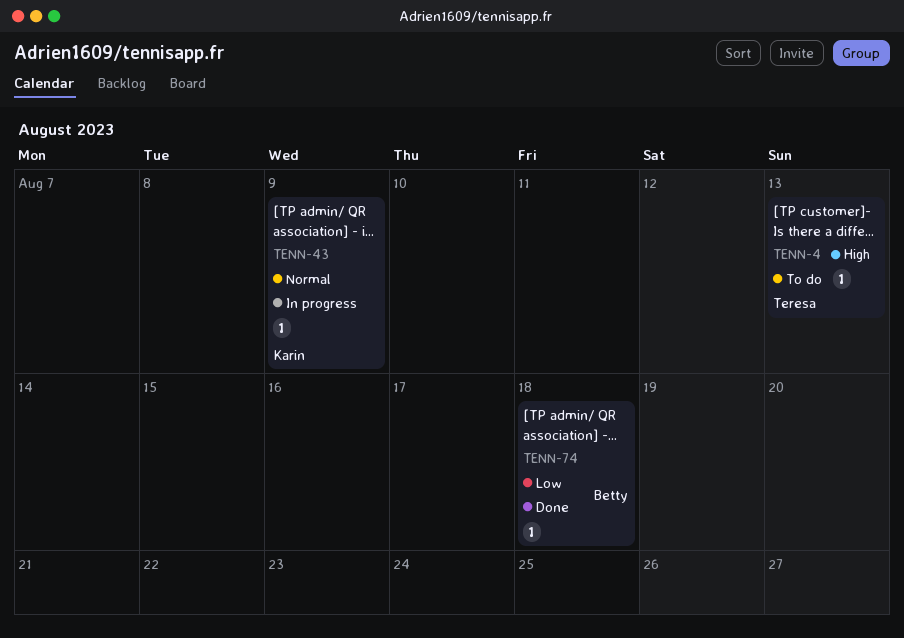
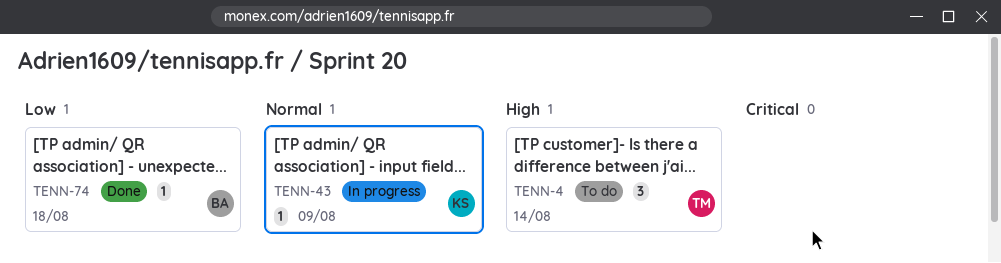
TENN-4, estimate: 1 -> 3
TENN-4, due: Aug 13 -> Aug 14

